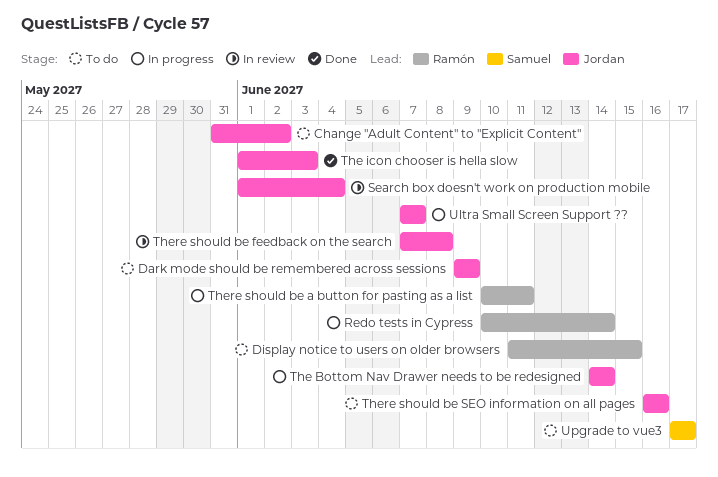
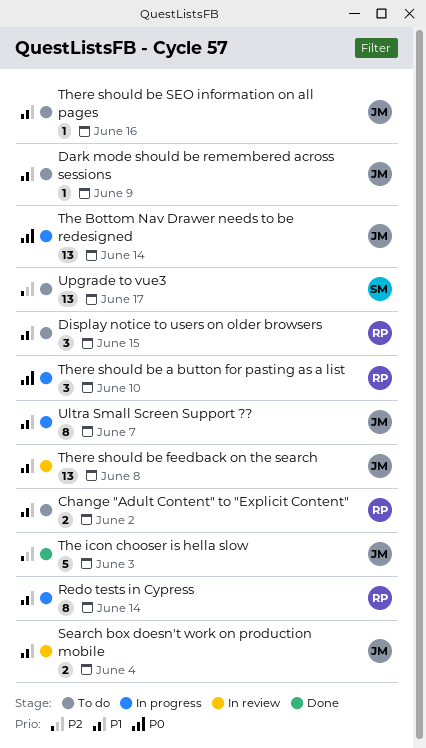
Change "Adult Content" to "Explicit Content", owner: Jordan -> Ramón
There should be a button for pasting as a list, due: Jun 11 -> Jun 10

